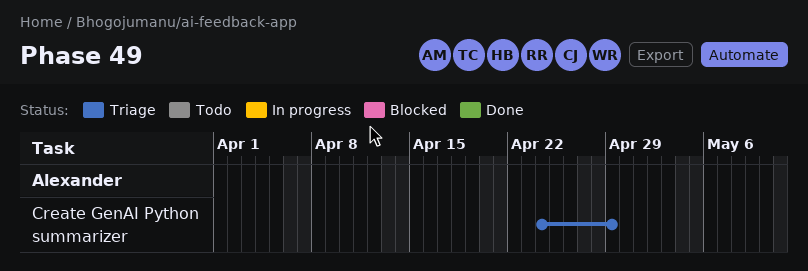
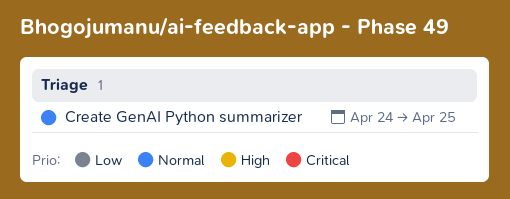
Create GenAI Python summarizer, due: Apr 29 -> Apr 25

